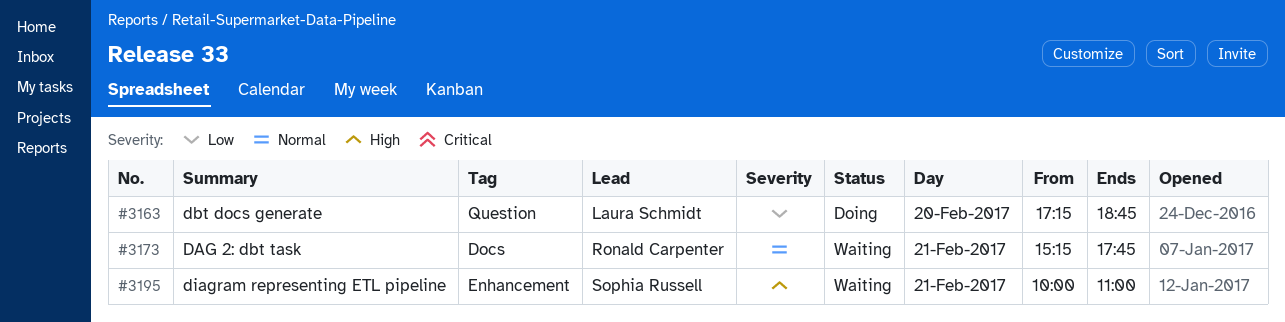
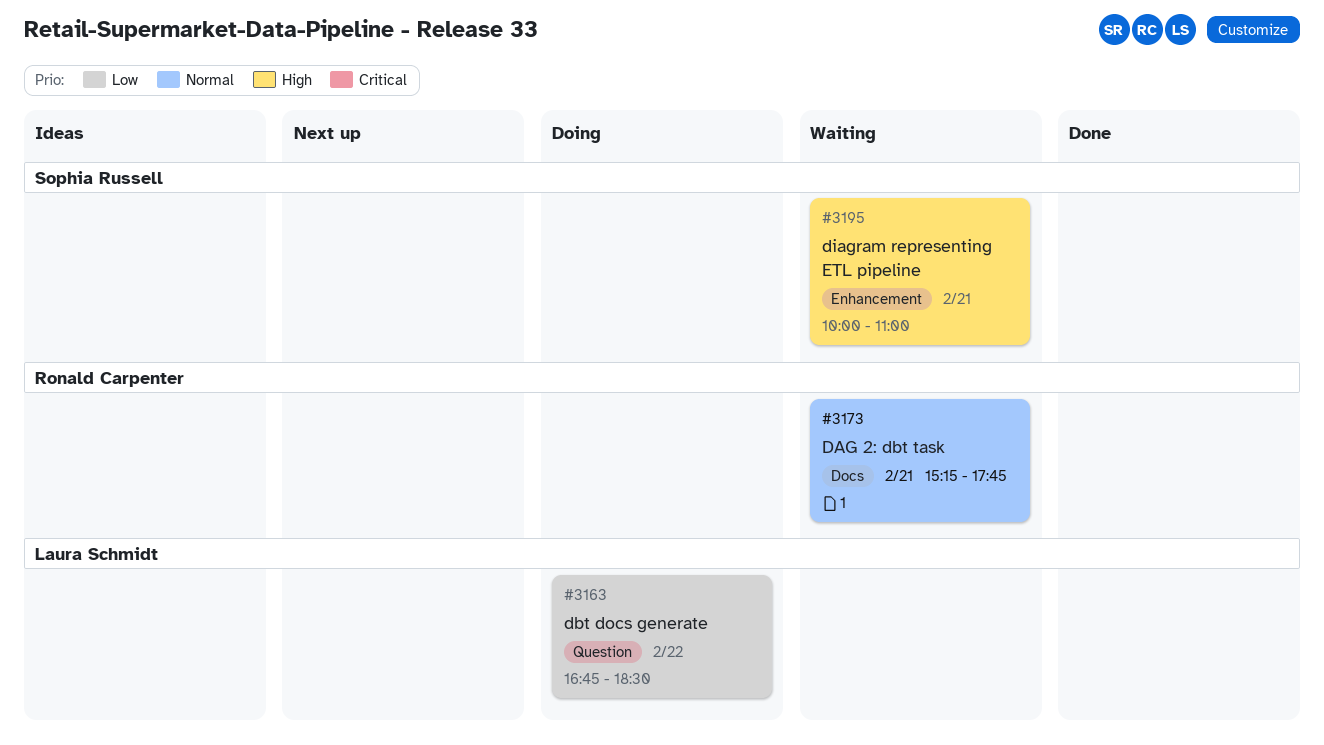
#3163, day: Feb 20 -> Feb 22
#3163, begins: 17:15 -> 16:45
#3163, ends: 18:45 -> 18:30

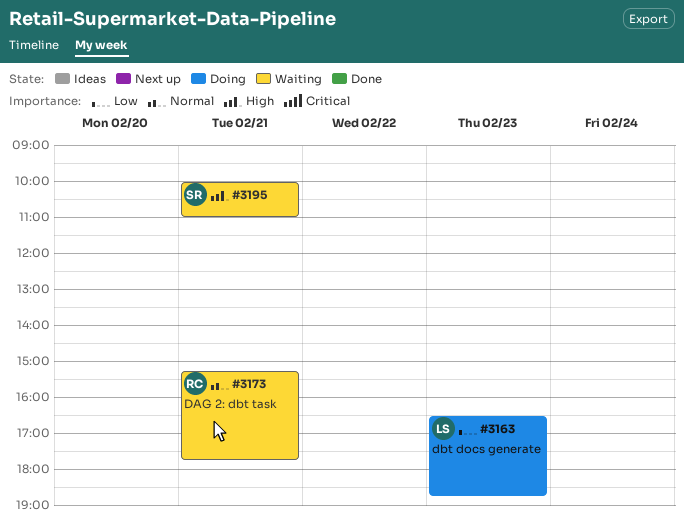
#3163, day: Feb 22 -> Feb 23
#3163, begins: 16:45 -> 16:30
#3163, ends: 18:30 -> 18:45

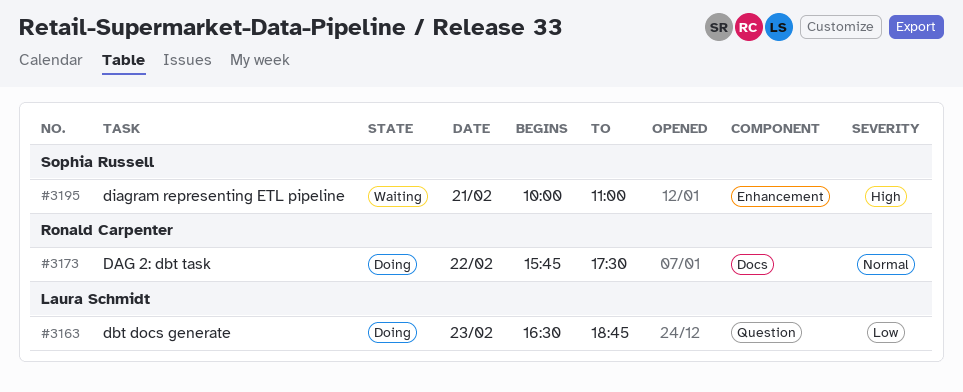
#3173, status: Waiting -> Doing
#3173, day: Feb 21 -> Feb 22
#3173, begins: 15:15 -> 15:45
#3173, ends: 17:45 -> 17:30

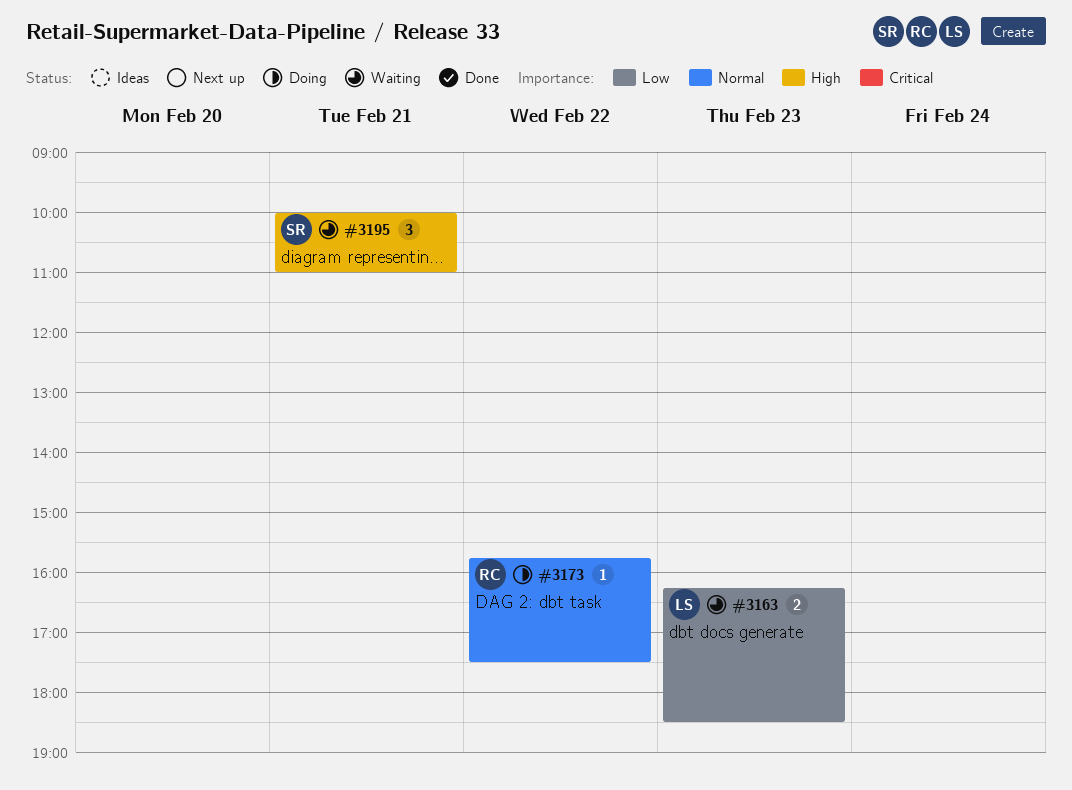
#3163, status: Doing -> Waiting
#3163, begins: 16:30 -> 16:15
#3163, ends: 18:45 -> 18:30

